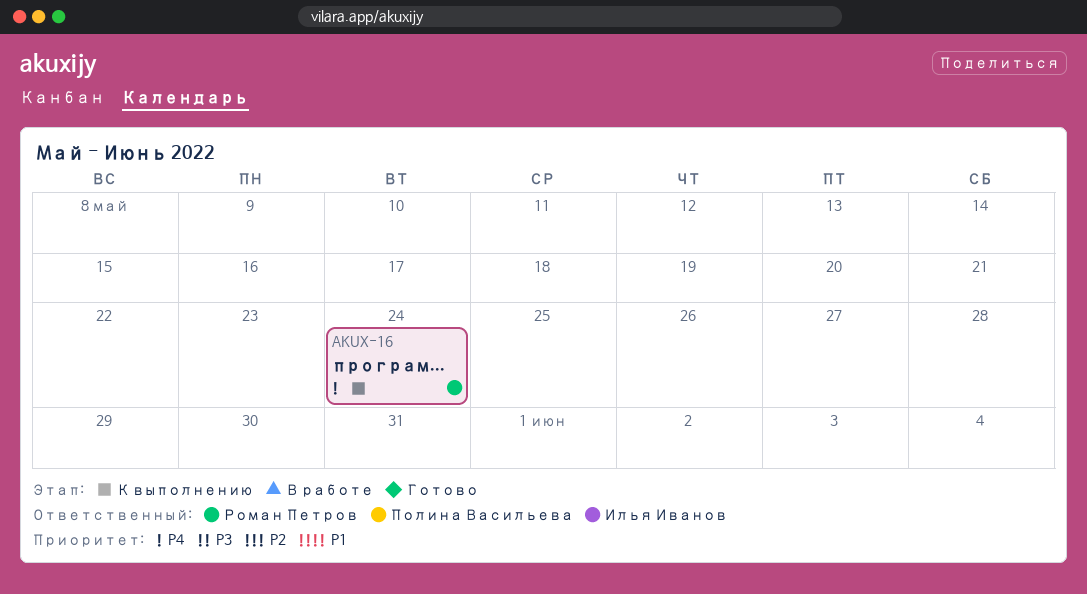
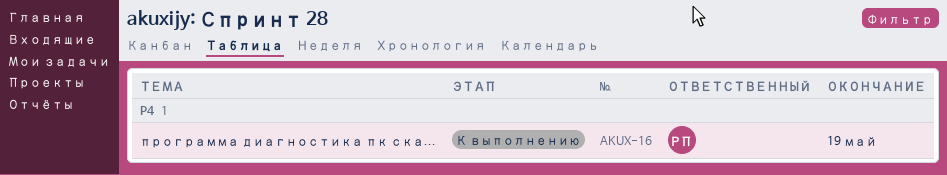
AKUX-16, due: May 24 -> May 19

